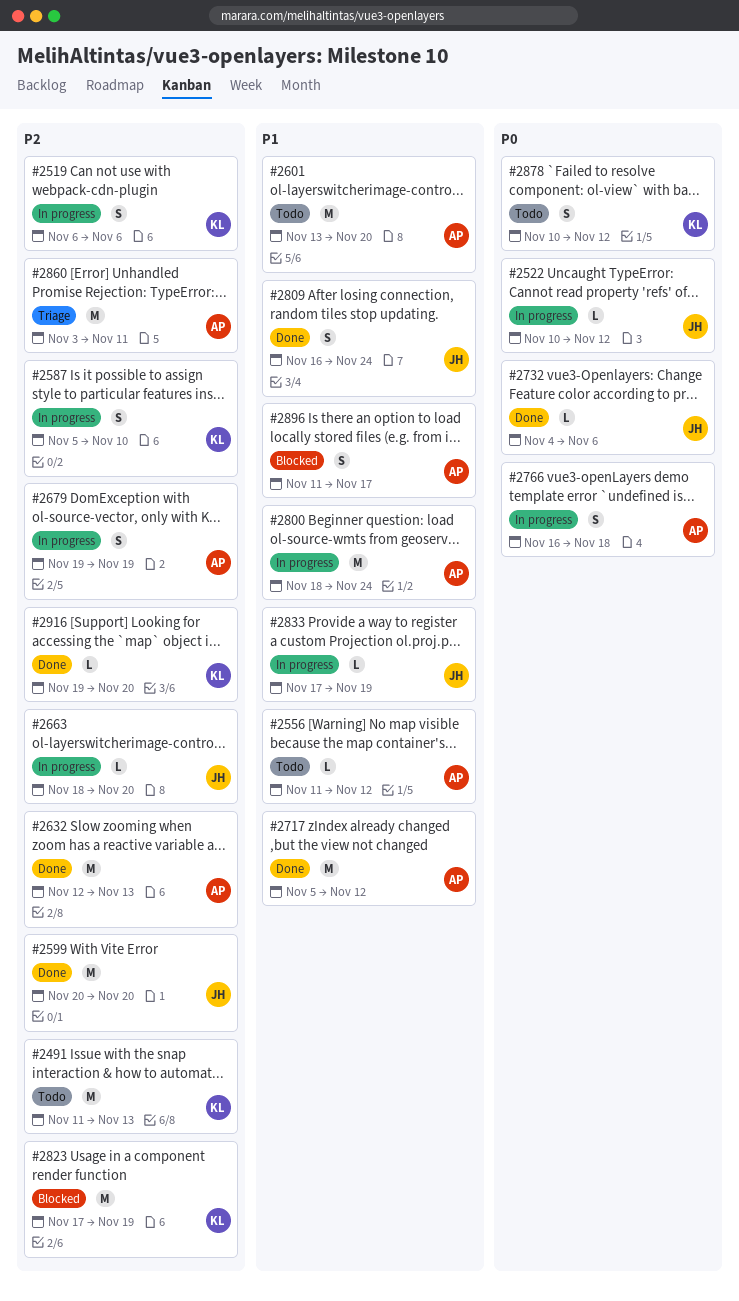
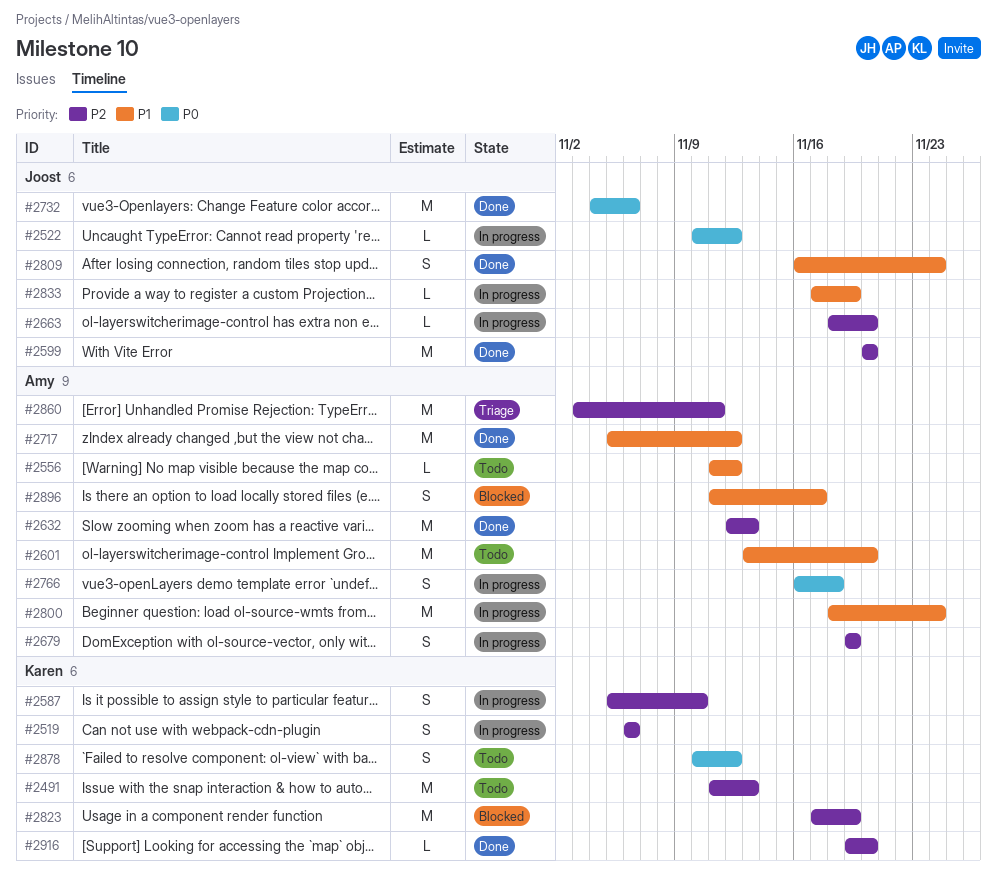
#2732, estimate: L -> M

